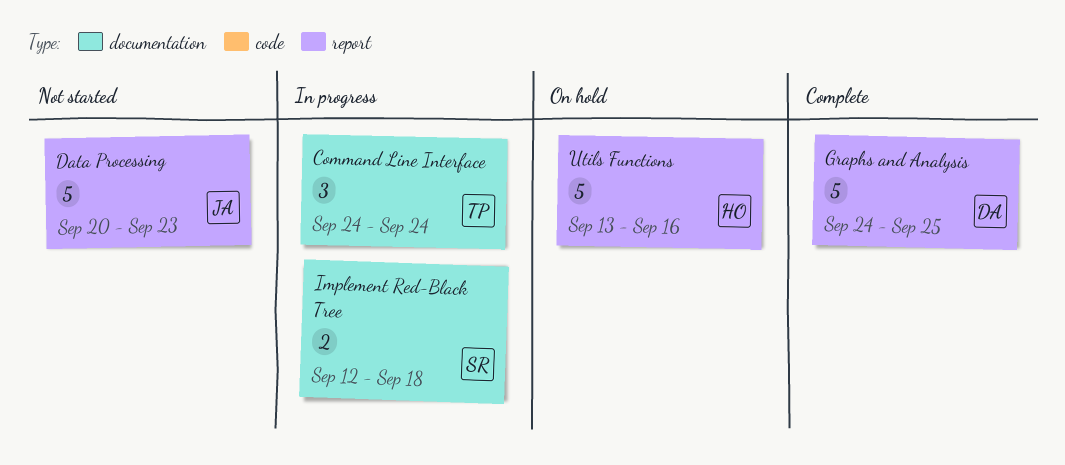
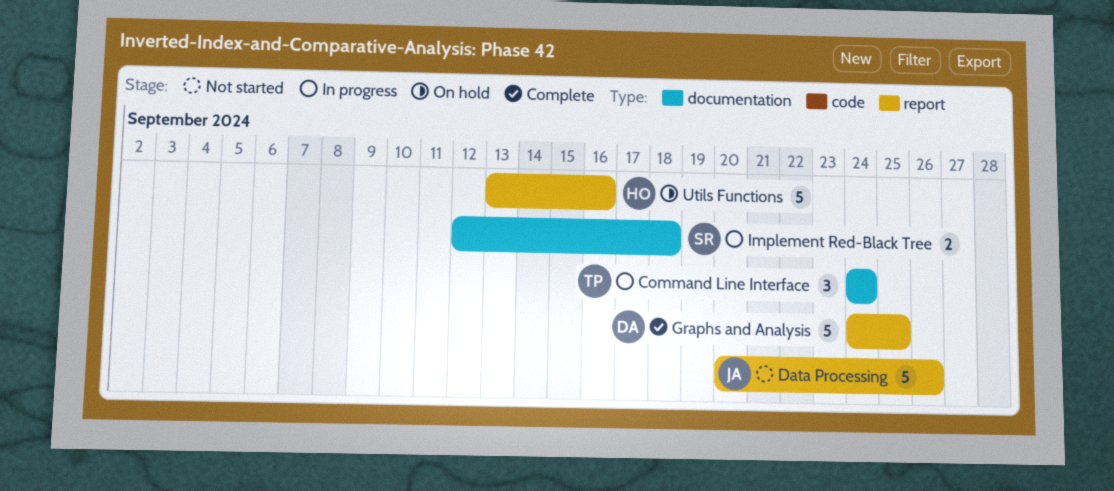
Data Processing, due: Sep 23 -> Sep 26

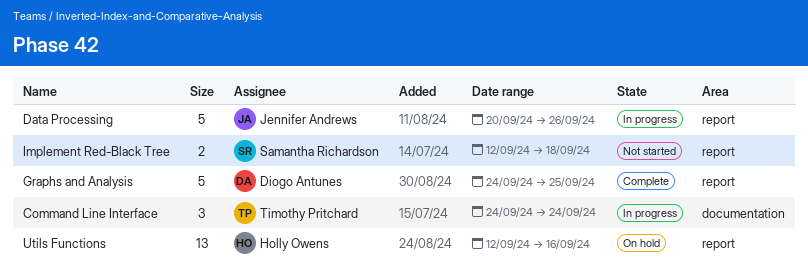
Data Processing, status: Not started -> In progress
Implement Red-Black Tree, status: In progress -> Not started
Implement Red-Black Tree, label: documentation -> report
Utils Functions, estimate: 5 -> 13
Utils Functions, start: Sep 13 -> Sep 12

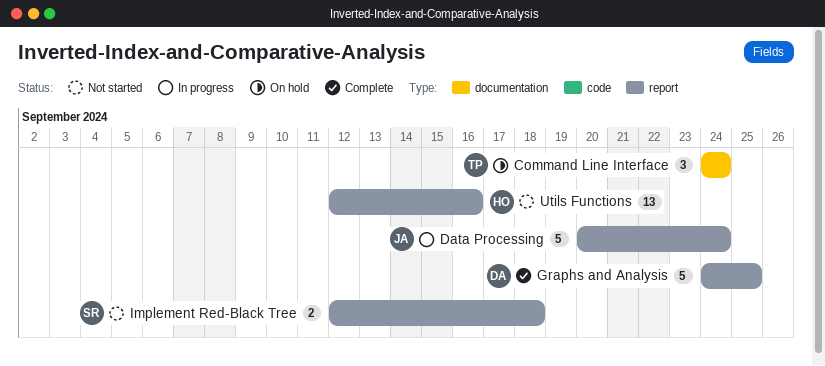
Command Line Interface, status: In progress -> On hold
Data Processing, due: Sep 26 -> Sep 24
Utils Functions, status: On hold -> Not started

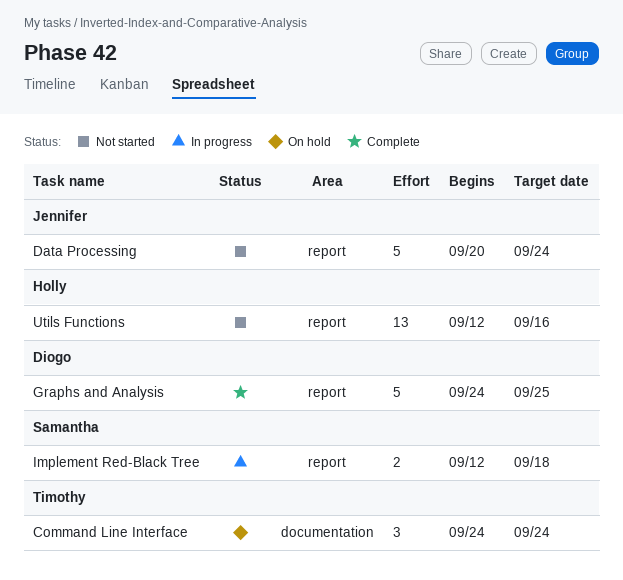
Data Processing, status: In progress -> Not started
Implement Red-Black Tree, status: Not started -> In progress

